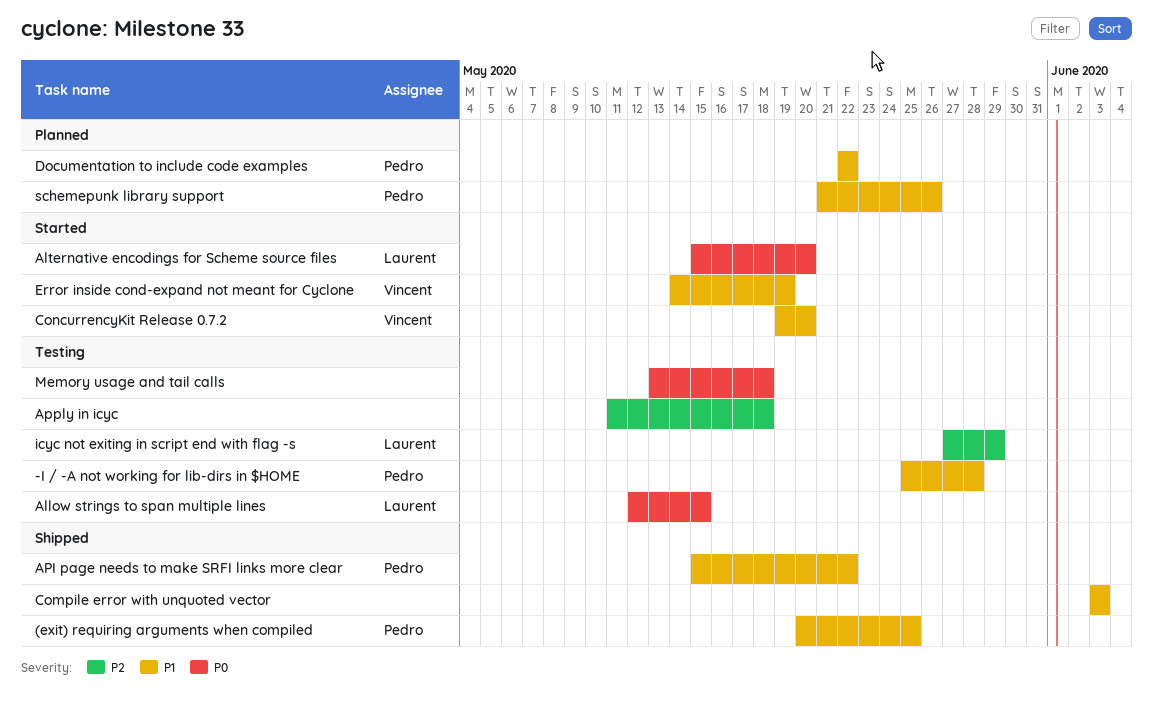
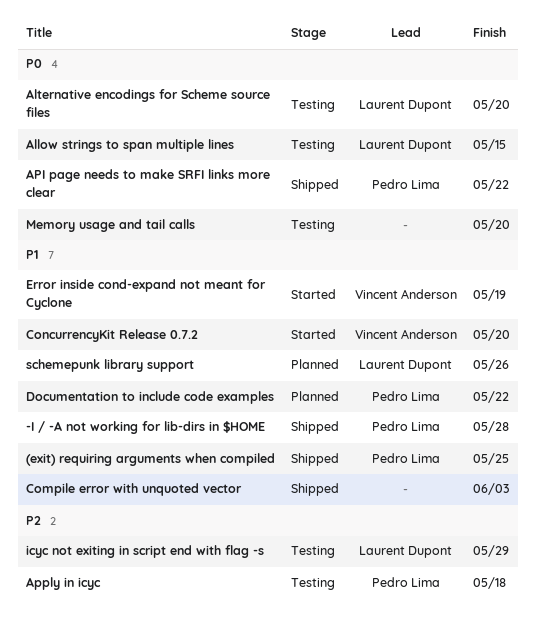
-I / -A not working for lib-dirs in $HOME, status: Testing -> Shipped
Alternative encodings for Scheme source files, status: Started -> Testing
API page needs to make SRFI links more clear, priority: P1 -> P0
Apply in icyc, owner: none -> Pedro Lima
Memory usage and tail calls, due: May 18 -> May 20
schemepunk library support, owner: Pedro Lima -> Laurent Dupont

